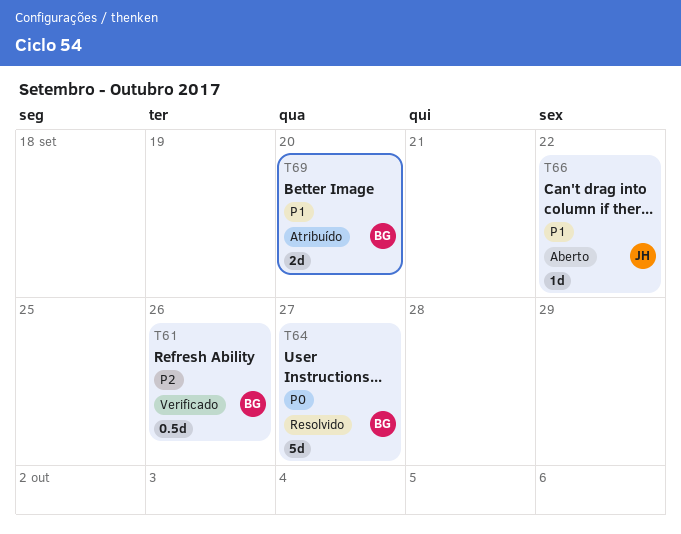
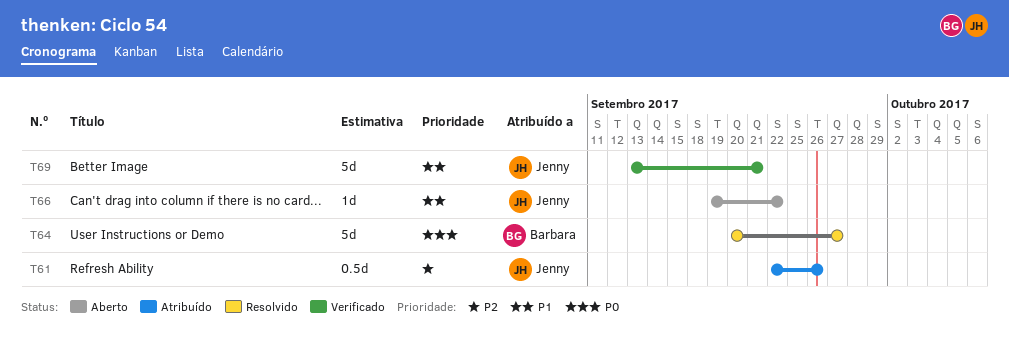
T61, status: Verificado -> Atribuído
T61, owner: Barbara -> Jenny
T69, status: Atribuído -> Verificado
T69, owner: Barbara -> Jenny
T69, estimate: 2d -> 5d
T69, due: Sep 20 -> Sep 21

